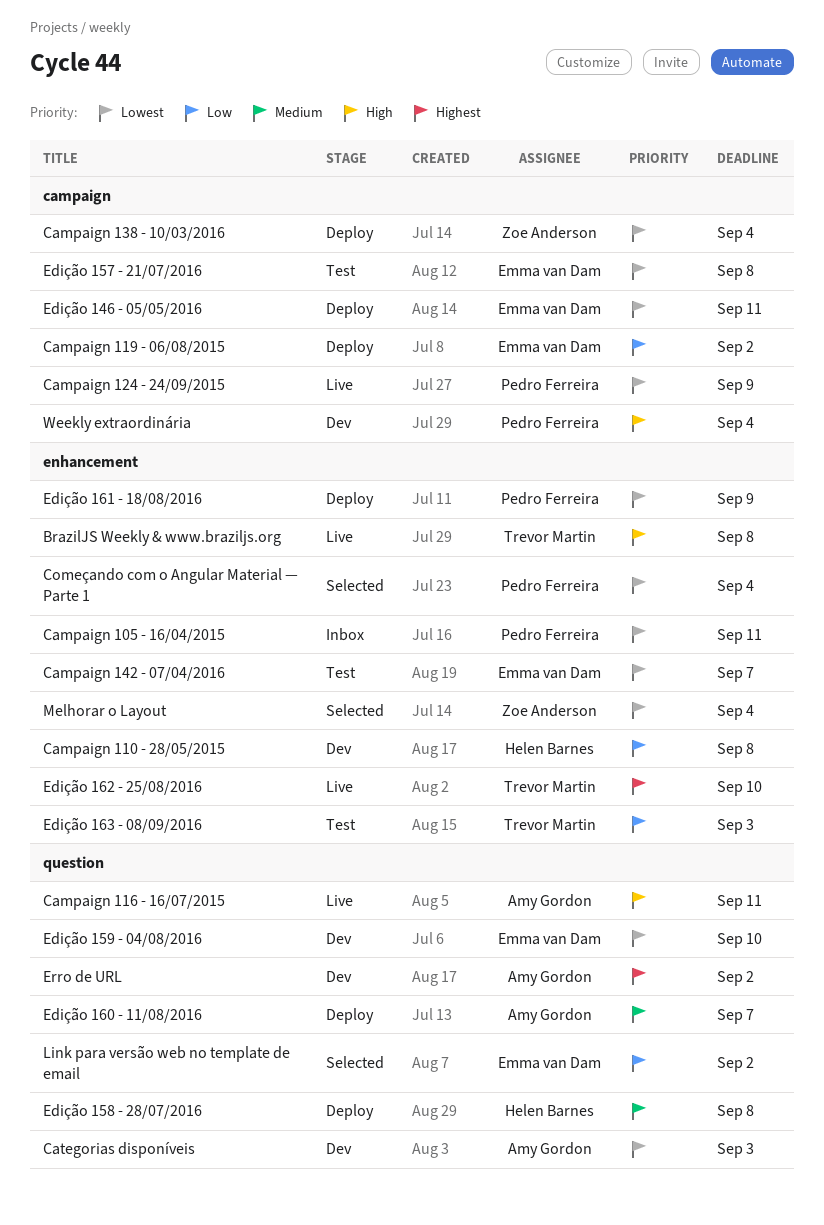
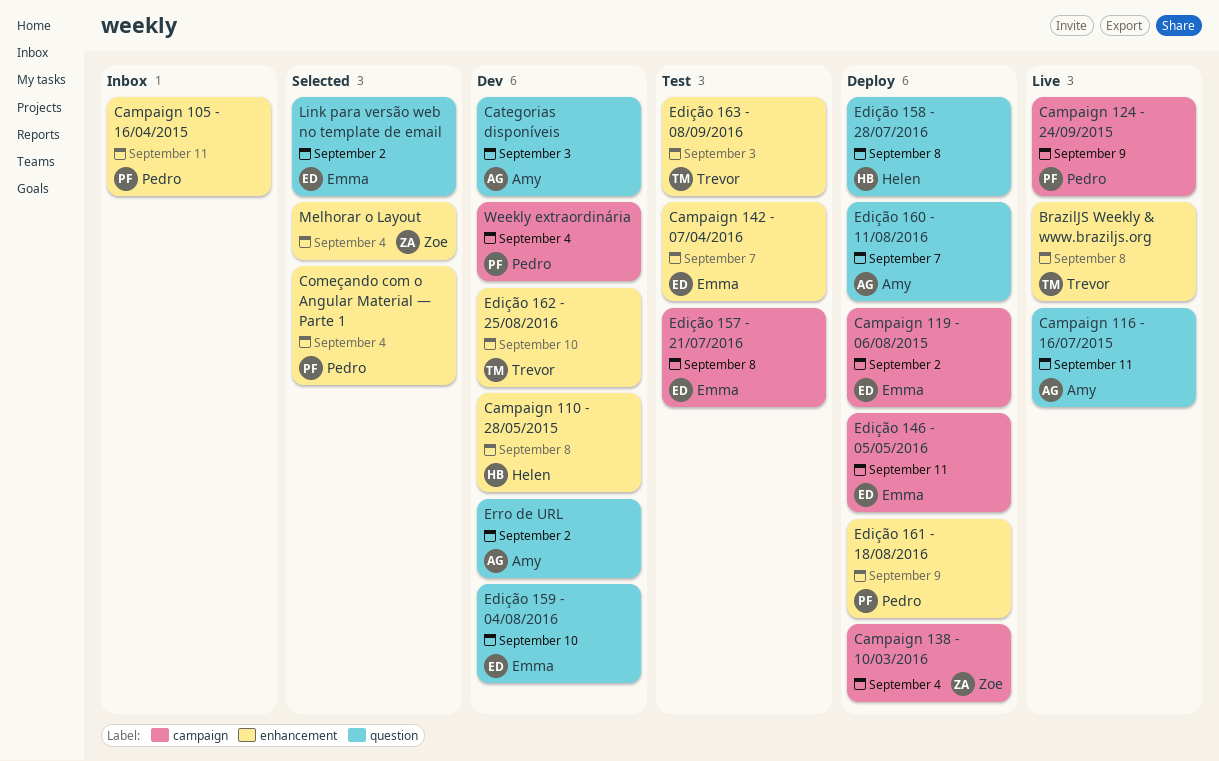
Edição 162 - 25/08/2016, status: Live -> Dev

